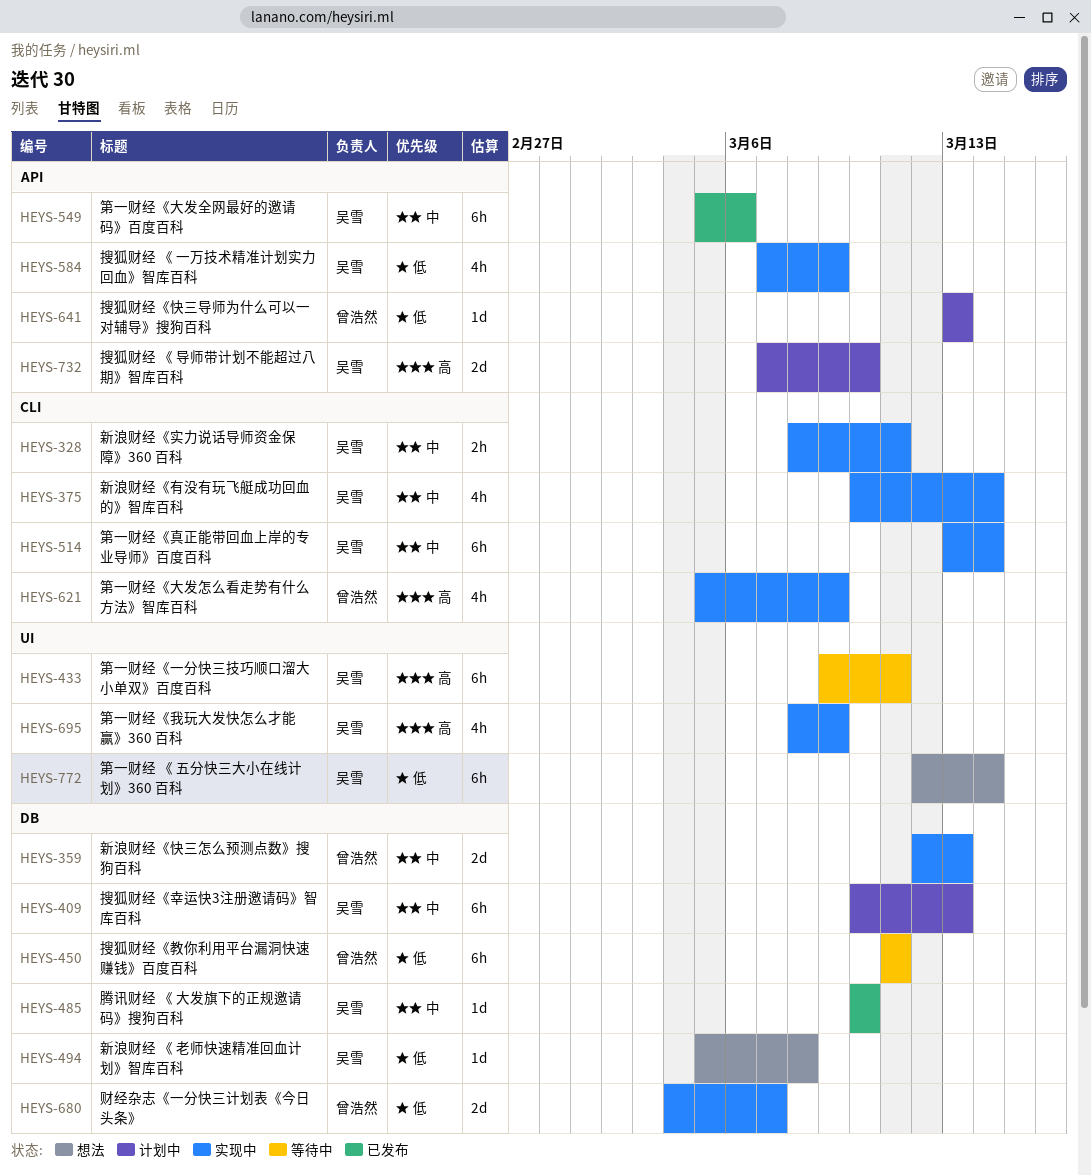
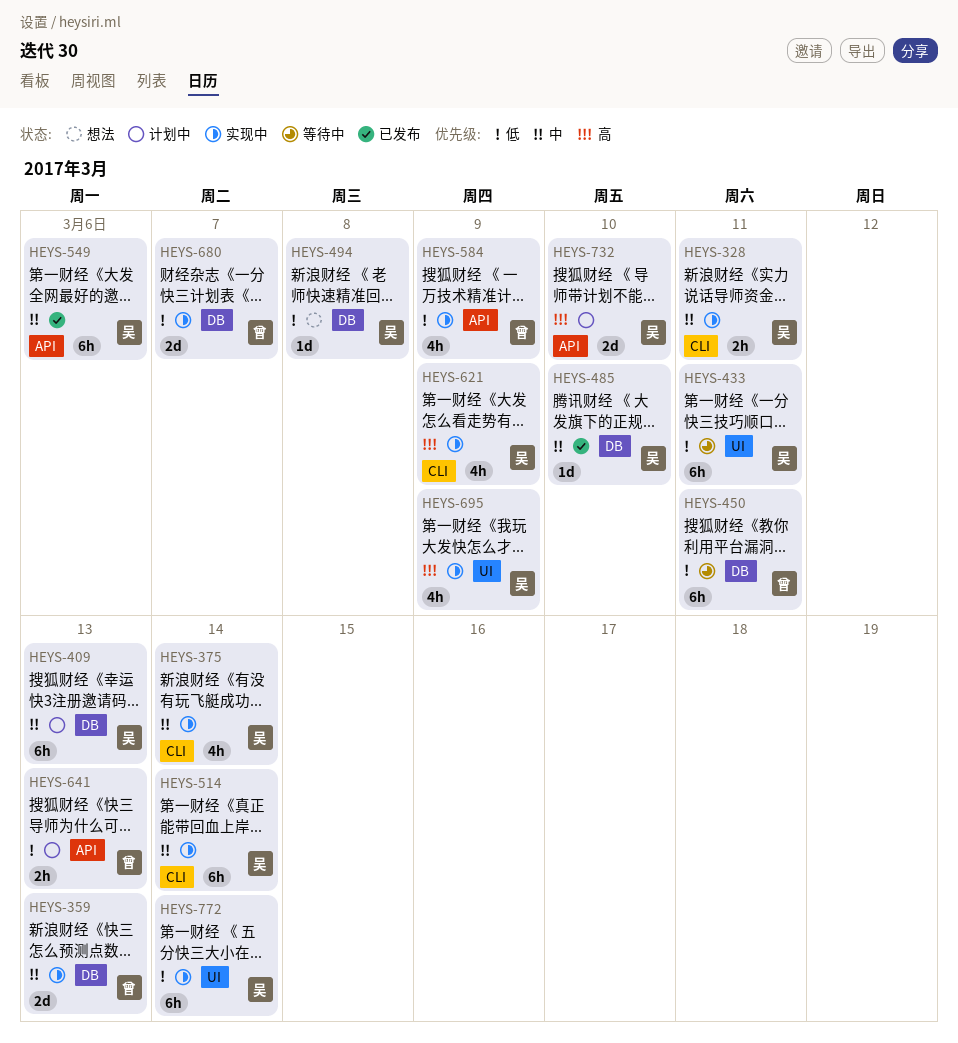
HEYS-433, priority: 高 -> 低
HEYS-584, owner: 吴雪 -> 曾浩然
HEYS-621, owner: 曾浩然 -> 吴雪
HEYS-641, estimate: 1d -> 2h
HEYS-772, status: 想法 -> 实现中

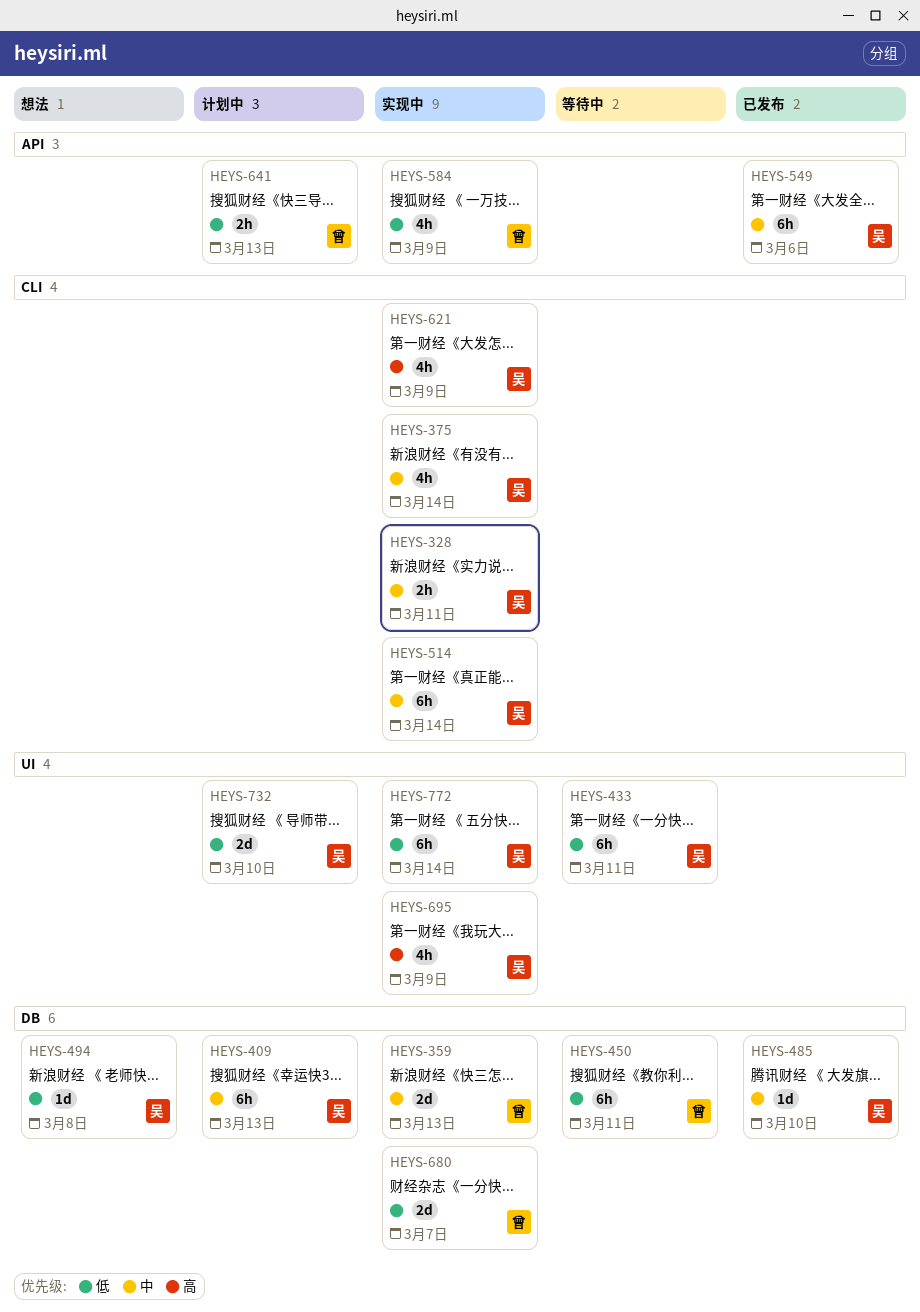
HEYS-732, priority: 高 -> 低
HEYS-732, label: API -> UI

